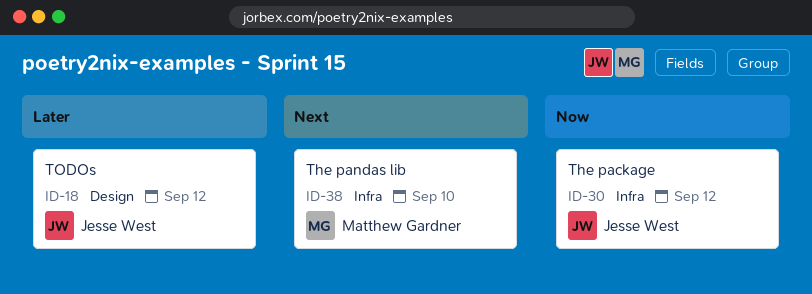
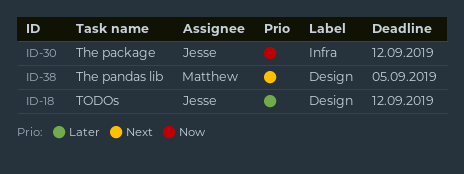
ID-38, label: Infra -> Design
ID-38, due: Sep 10 -> Sep 5

